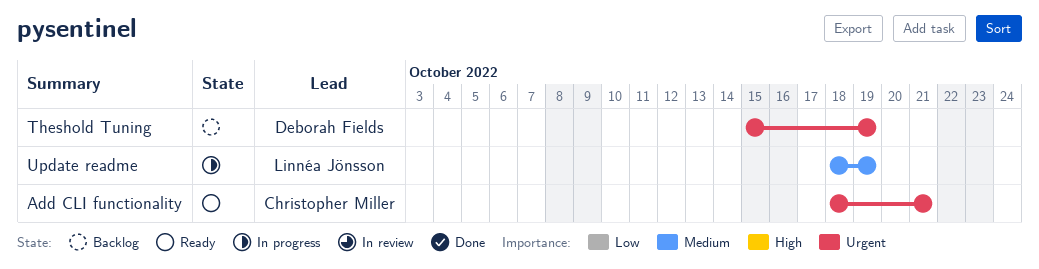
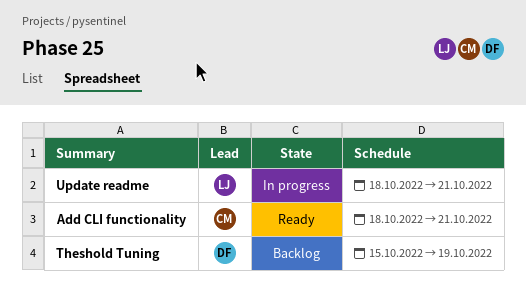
Update readme, due: Oct 19 -> Oct 21

